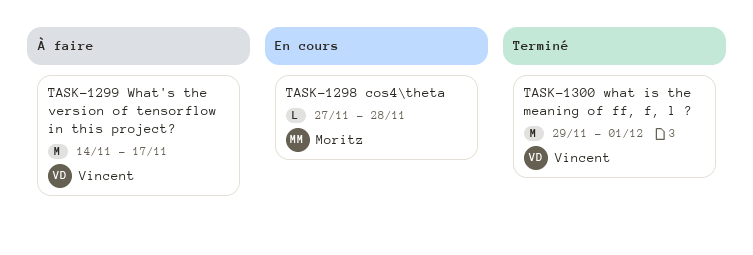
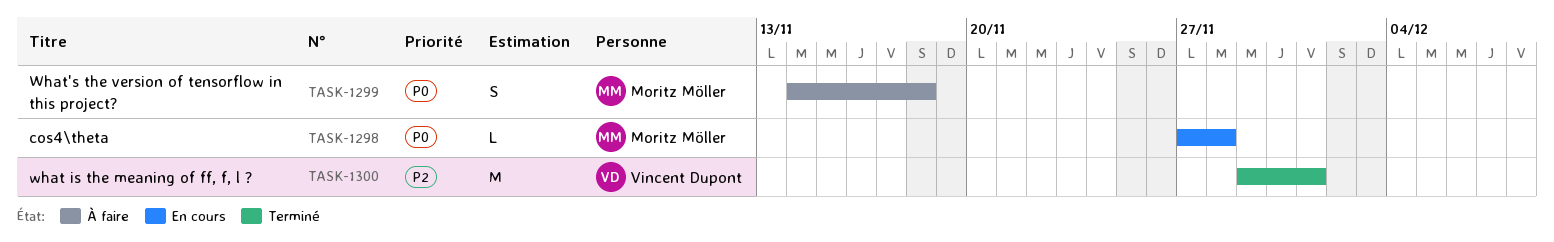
TASK-1299, owner: Vincent Dupont -> Moritz Möller
TASK-1299, estimate: M -> S
TASK-1299, due: Nov 17 -> Nov 18

